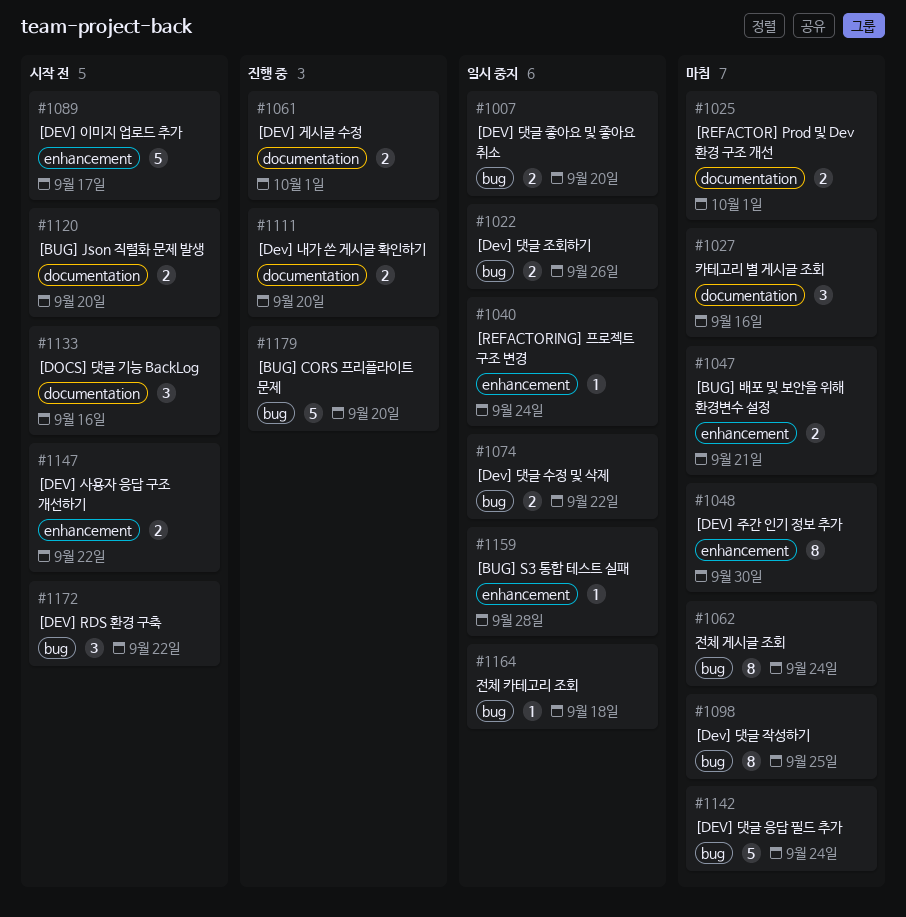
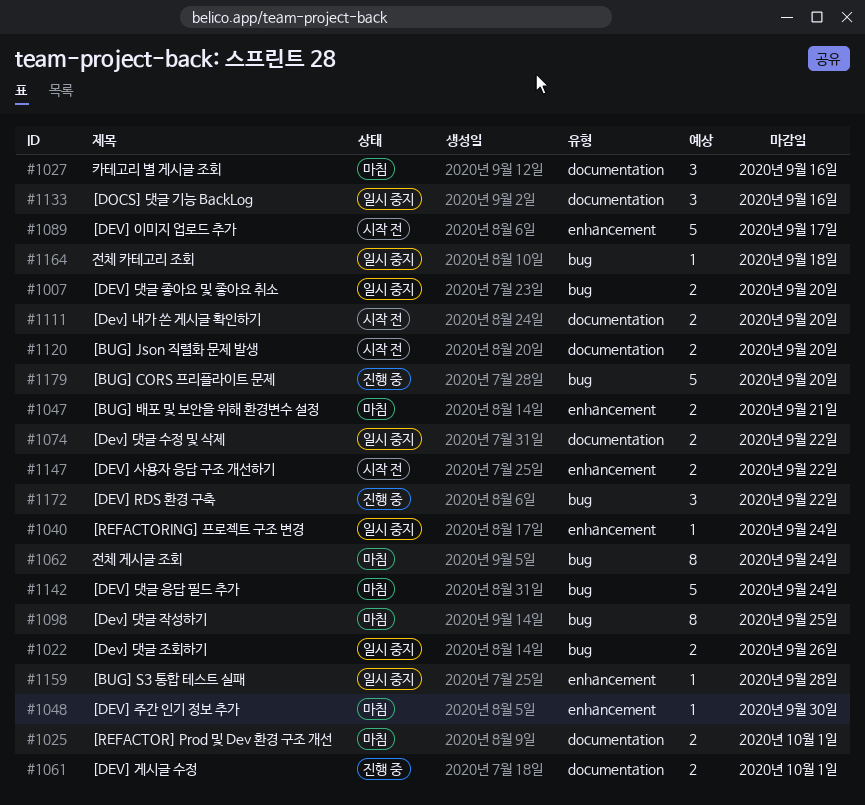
#1048, estimate: 8 -> 1
#1074, label: bug -> documentation
#1111, status: 진행 중 -> 시작 전
#1133, status: 시작 전 -> 일시 중지
#1172, status: 시작 전 -> 진행 중

